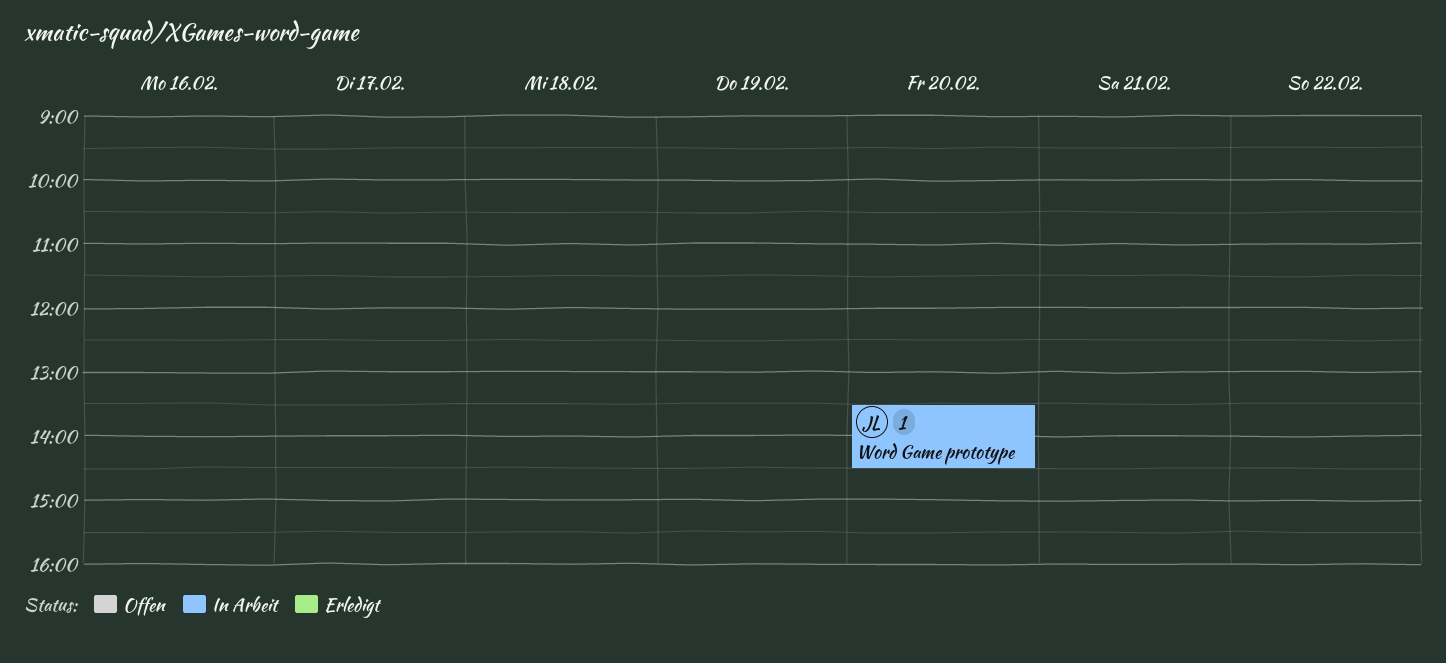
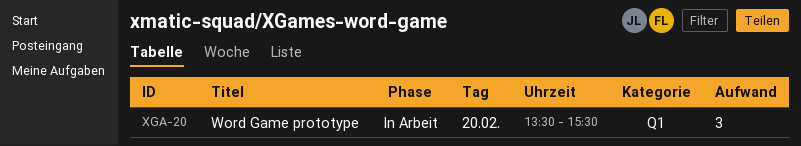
Word Game prototype, estimate: 1 -> 3
Word Game prototype, ends: 14:30 -> 15:30

